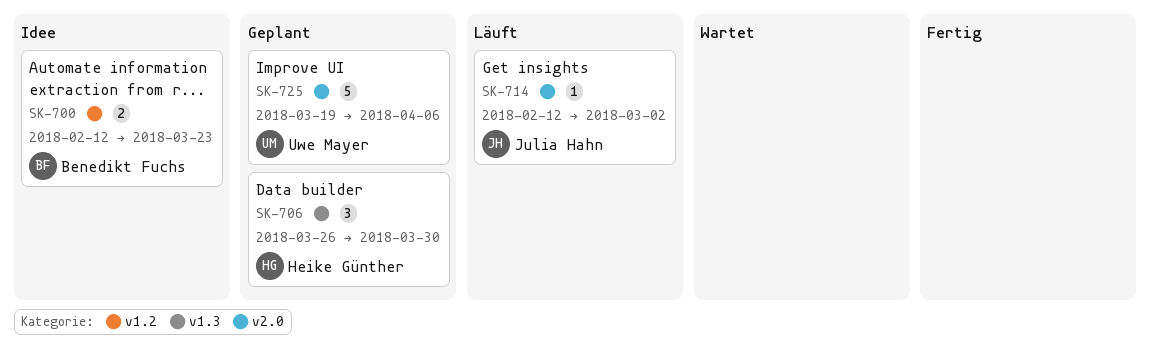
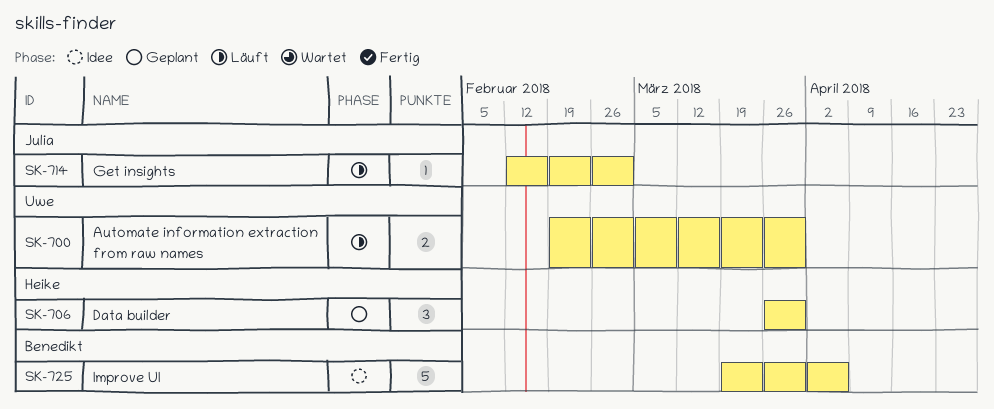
SK-700, status: Idee -> Läuft
SK-700, owner: Benedikt Fuchs -> Uwe Mayer
SK-700, start: Feb 12 -> Feb 19
SK-700, due: Mar 23 -> Mar 30
SK-725, status: Geplant -> Idee
SK-725, owner: Uwe Mayer -> Benedikt Fuchs

